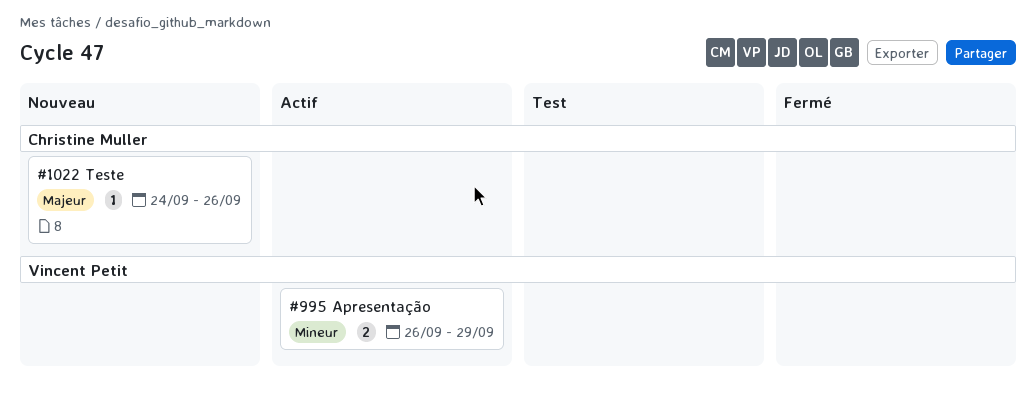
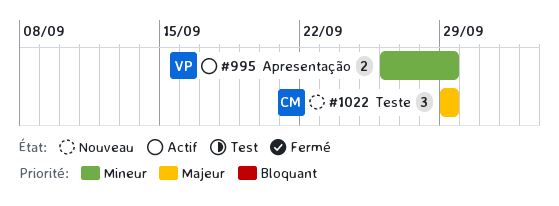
#1022, estimate: 1 -> 3
#1022, start: Sep 24 -> Sep 29
#1022, due: Sep 26 -> Sep 29

